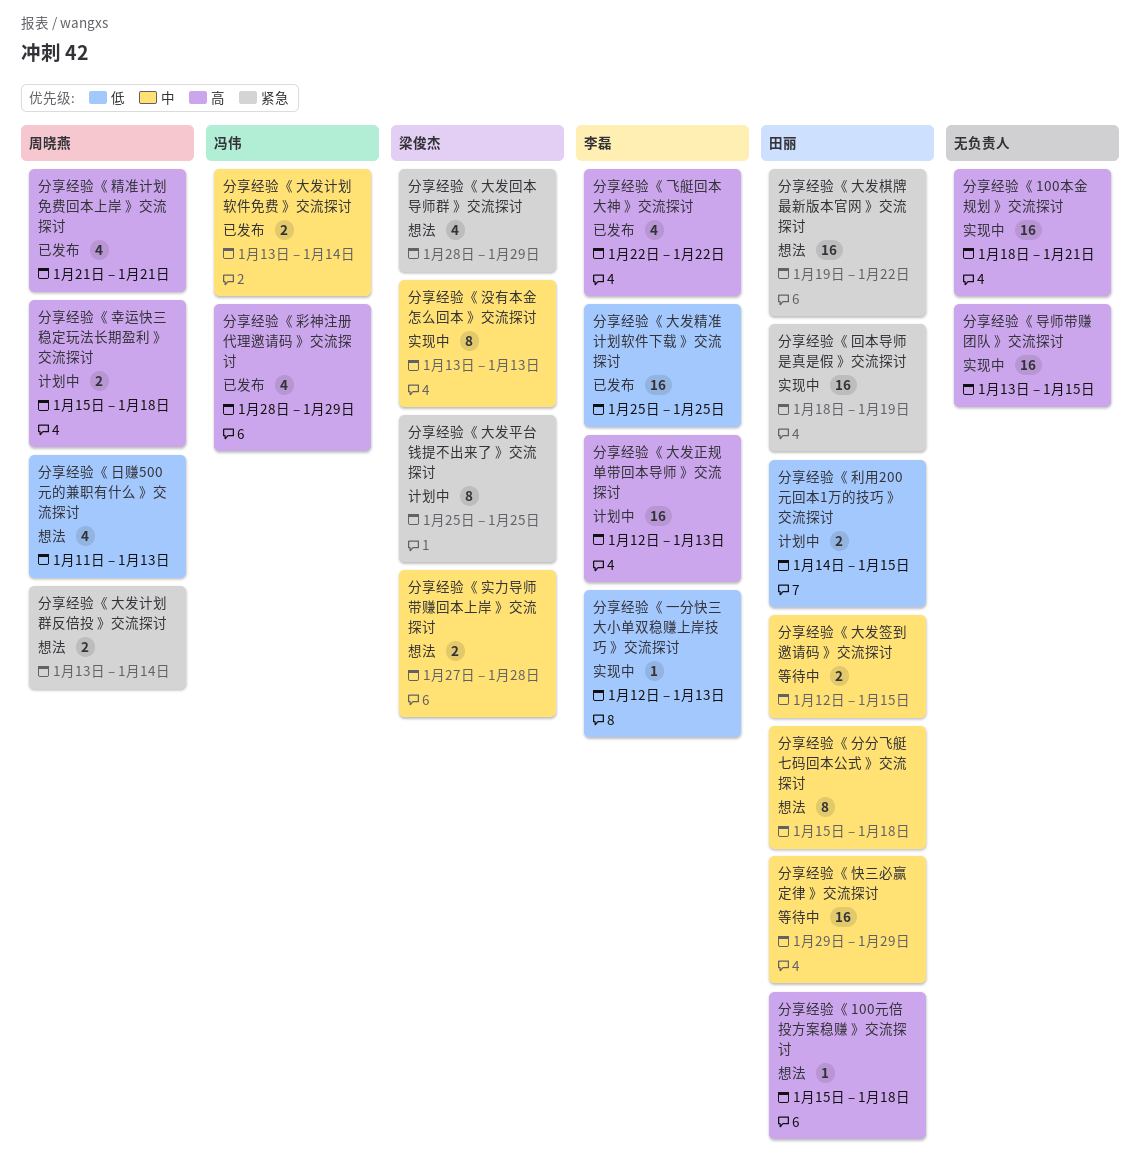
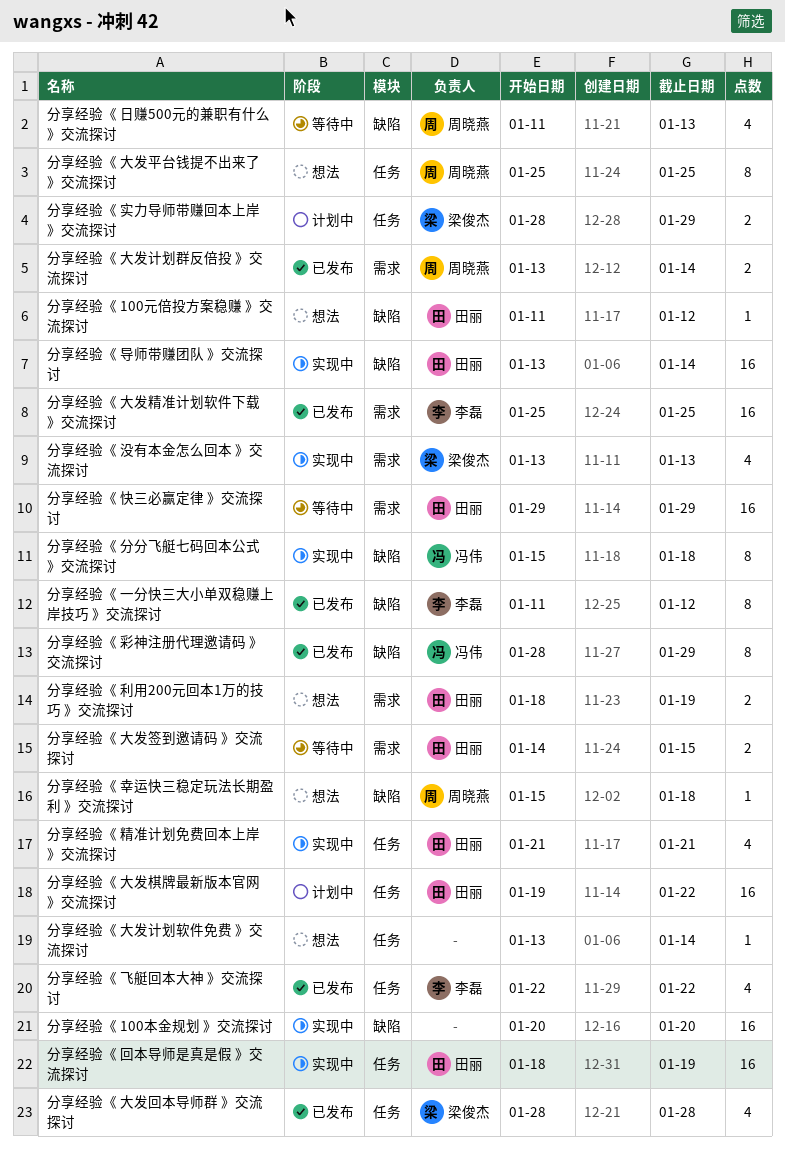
分享经验《 100元倍投方案稳赚 》交流探讨, start: Jan 15 -> Jan 11
分享经验《 100元倍投方案稳赚 》交流探讨, due: Jan 18 -> Jan 12
分享经验《 100本金规划 》交流探讨, start: Jan 18 -> Jan 20
分享经验《 100本金规划 》交流探讨, due: Jan 21 -> Jan 20
分享经验《 一分快三大小单双稳赚上岸技巧 》交流探讨, status: 实现中 -> 已发布
分享经验《 一分快三大小单双稳赚上岸技巧 》交流探讨, estimate: 1 -> 8
分享经验《 一分快三大小单双稳赚上岸技巧 》交流探讨, start: Jan 12 -> Jan 11
分享经验《 一分快三大小单双稳赚上岸技巧 》交流探讨, due: Jan 13 -> Jan 12
分享经验《 分分飞艇七码回本公式 》交流探讨, status: 想法 -> 实现中
分享经验《 分分飞艇七码回本公式 》交流探讨, owner: 田丽 -> 冯伟
分享经验《 利用200元回本1万的技巧 》交流探讨, status: 计划中 -> 想法
分享经验《 利用200元回本1万的技巧 》交流探讨, start: Jan 14 -> Jan 18
分享经验《 利用200元回本1万的技巧 》交流探讨, due: Jan 15 -> Jan 19
分享经验《 大发回本导师群 》交流探讨, status: 想法 -> 已发布
分享经验《 大发回本导师群 》交流探讨, due: Jan 29 -> Jan 28
分享经验《 大发平台钱提不出来了 》交流探讨, status: 计划中 -> 想法
分享经验《 大发平台钱提不出来了 》交流探讨, owner: 梁俊杰 -> 周晓燕
分享经验《 大发棋牌最新版本官网 》交流探讨, status: 想法 -> 计划中
分享经验《 大发正规单带回本导师 》交流探讨: present -> none
分享经验《 大发签到邀请码 》交流探讨, start: Jan 12 -> Jan 14
分享经验《 大发计划群反倍投 》交流探讨, status: 想法 -> 已发布
分享经验《 大发计划软件免费 》交流探讨, status: 已发布 -> 想法
分享经验《 大发计划软件免费 》交流探讨, owner: 冯伟 -> none
分享经验《 大发计划软件免费 》交流探讨, estimate: 2 -> 1
分享经验《 实力导师带赚回本上岸 》交流探讨, status: 想法 -> 计划中
分享经验《 实力导师带赚回本上岸 》交流探讨, start: Jan 27 -> Jan 28
分享经验《 实力导师带赚回本上岸 》交流探讨, due: Jan 28 -> Jan 29
分享经验《 导师带赚团队 》交流探讨, owner: none -> 田丽
分享经验《 导师带赚团队 》交流探讨, due: Jan 15 -> Jan 14
分享经验《 幸运快三稳定玩法长期盈利 》交流探讨, status: 计划中 -> 想法
分享经验《 幸运快三稳定玩法长期盈利 》交流探讨, estimate: 2 -> 1
分享经验《 彩神注册代理邀请码 》交流探讨, estimate: 4 -> 8
分享经验《 日赚500元的兼职有什么 》交流探讨, status: 想法 -> 等待中
分享经验《 没有本金怎么回本 》交流探讨, estimate: 8 -> 4
分享经验《 精准计划免费回本上岸 》交流探讨, status: 已发布 -> 实现中
分享经验《 精准计划免费回本上岸 》交流探讨, owner: 周晓燕 -> 田丽

